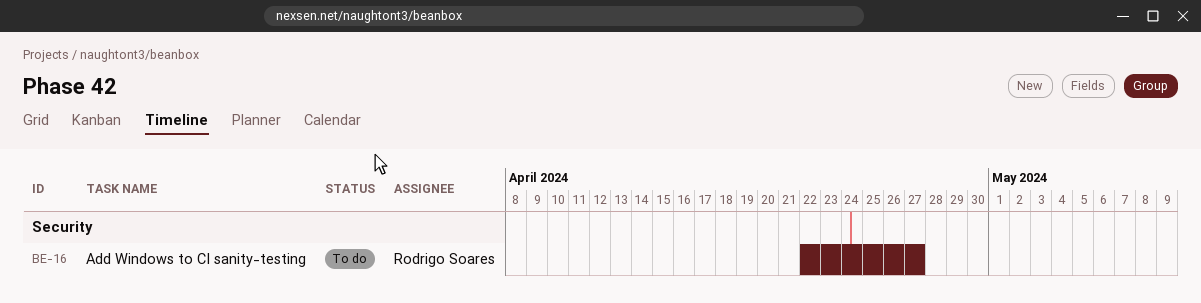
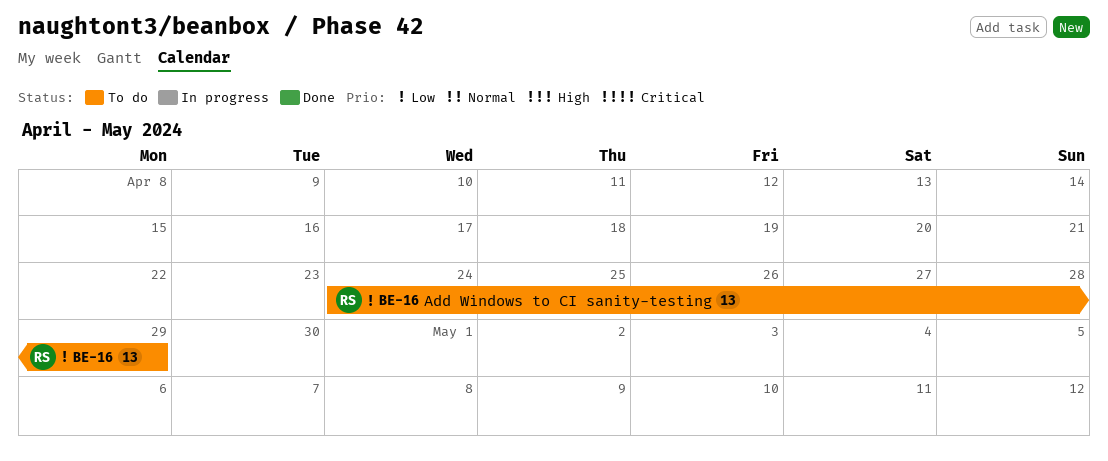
BE-16, start: Apr 22 -> Apr 24
BE-16, due: Apr 27 -> Apr 29

